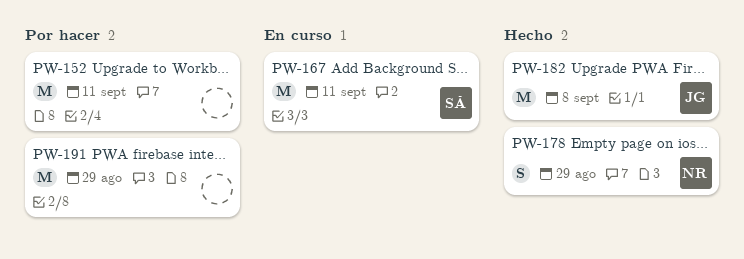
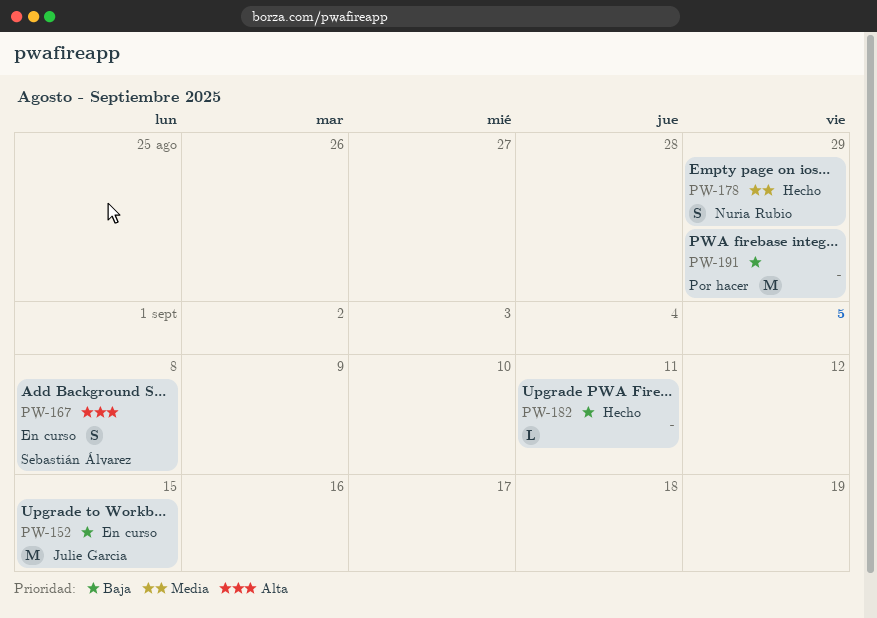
PW-152, status: Por hacer -> En curso
PW-152, owner: none -> Julie Garcia
PW-152, due: Sep 11 -> Sep 15
PW-167, estimate: M -> S
PW-167, due: Sep 11 -> Sep 8
PW-182, owner: Julie Garcia -> none
PW-182, estimate: M -> L
PW-182, due: Sep 8 -> Sep 11

